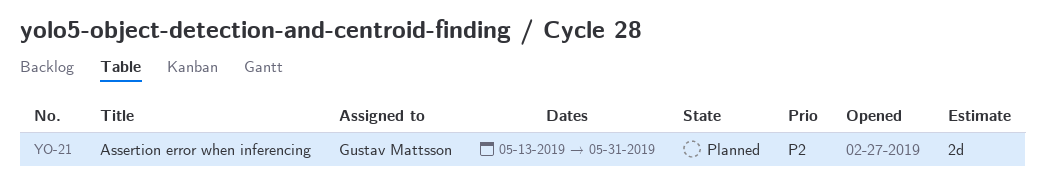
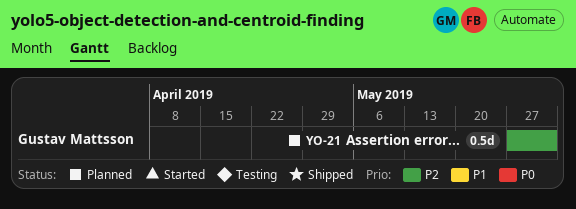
YO-21, estimate: 2d -> 0.5d
YO-21, start: May 13 -> May 27

